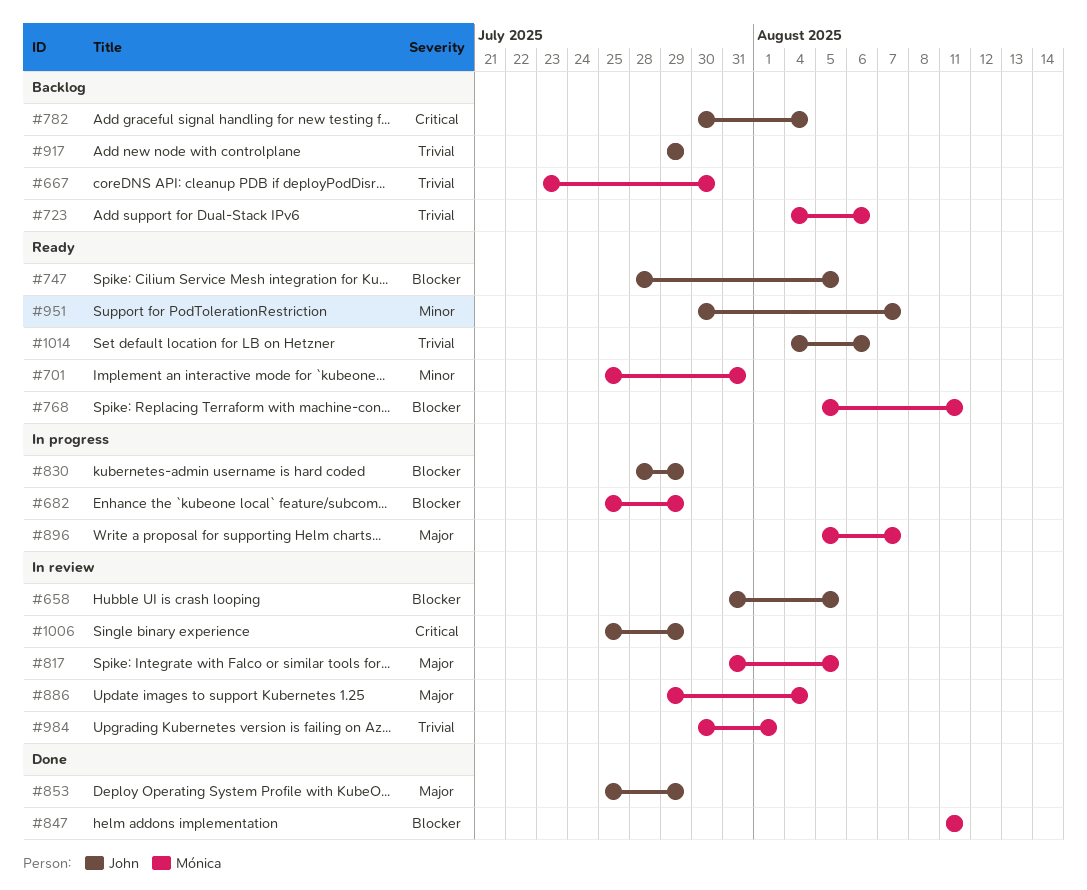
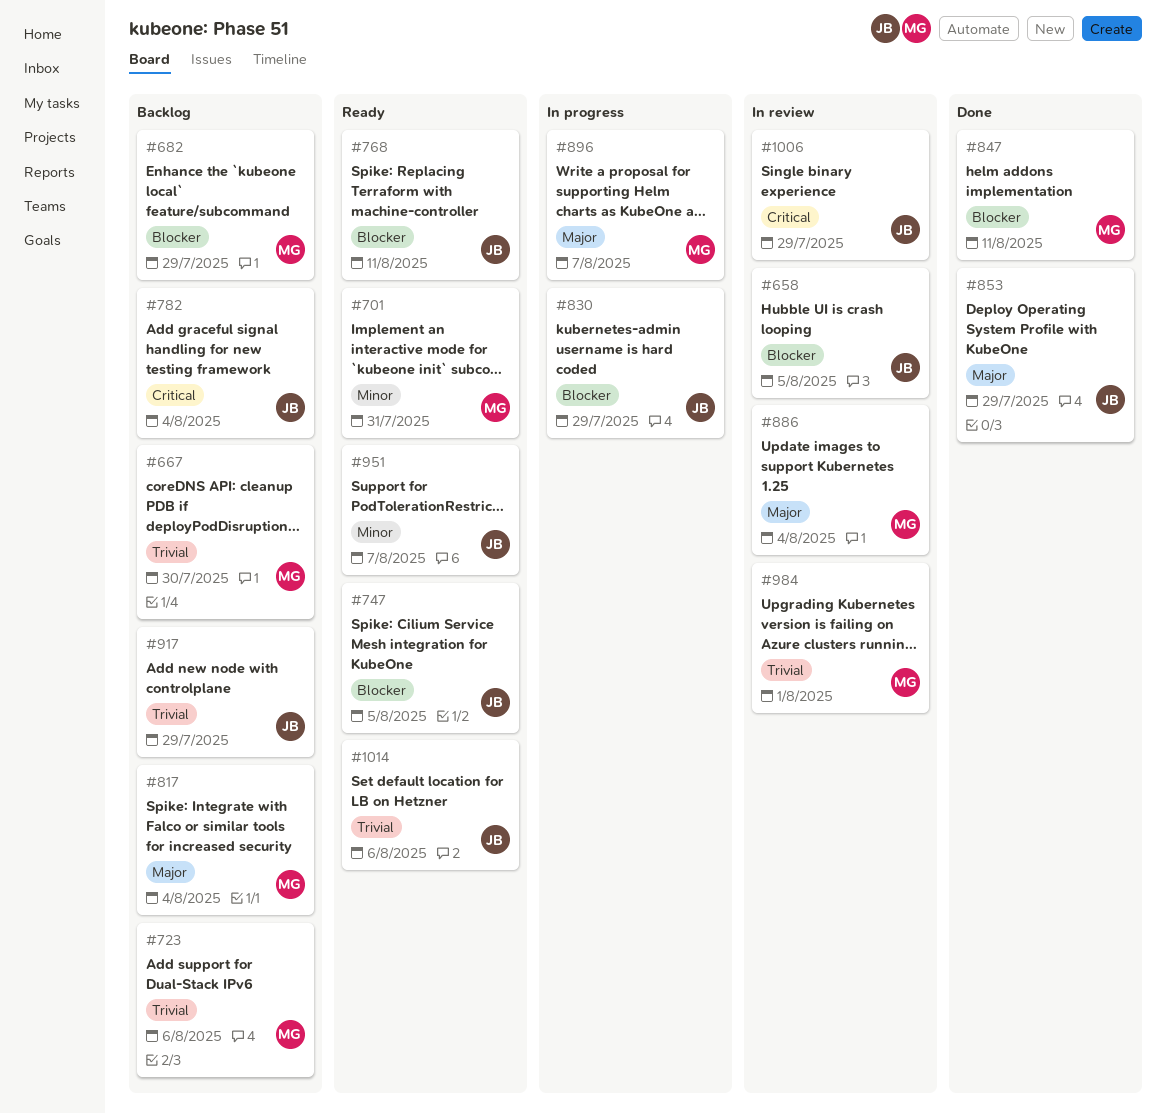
#682, status: In progress -> Backlog
#768, owner: Mónica -> John
#817, status: In review -> Backlog
#817, due: Aug 5 -> Aug 4

